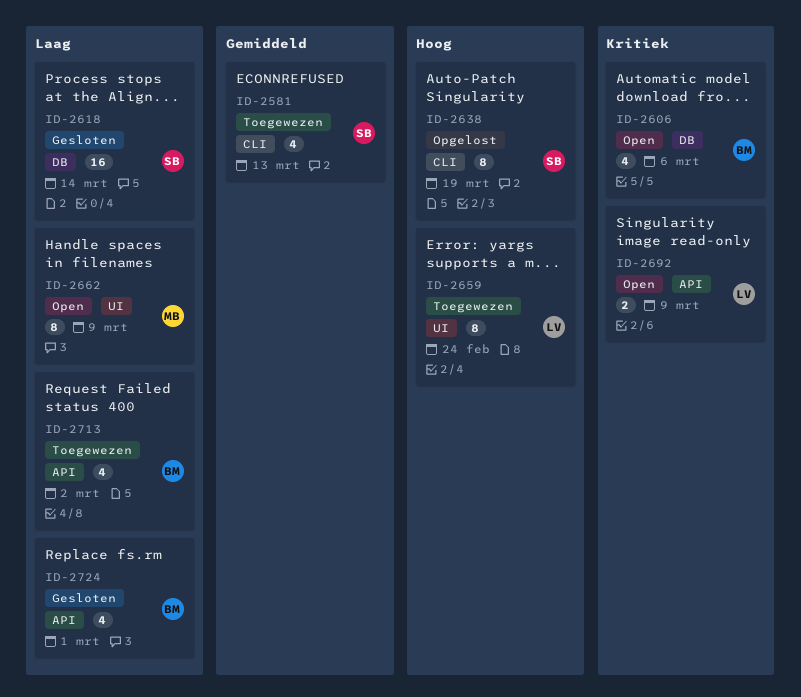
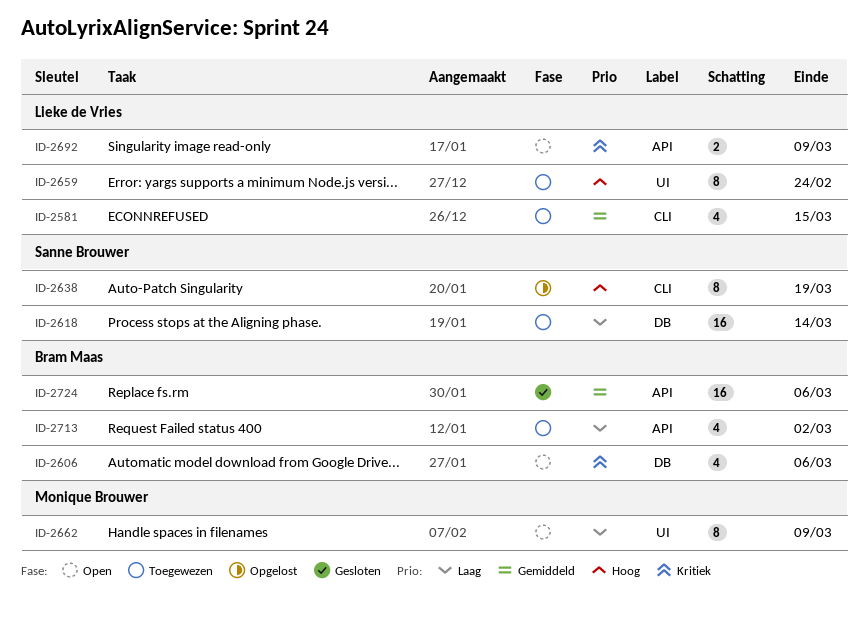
ID-2581, owner: Sanne Brouwer -> Lieke de Vries
ID-2581, due: Mar 13 -> Mar 15
ID-2618, status: Gesloten -> Toegewezen
ID-2724, priority: Laag -> Gemiddeld
ID-2724, estimate: 4 -> 16
ID-2724, due: Mar 1 -> Mar 6

